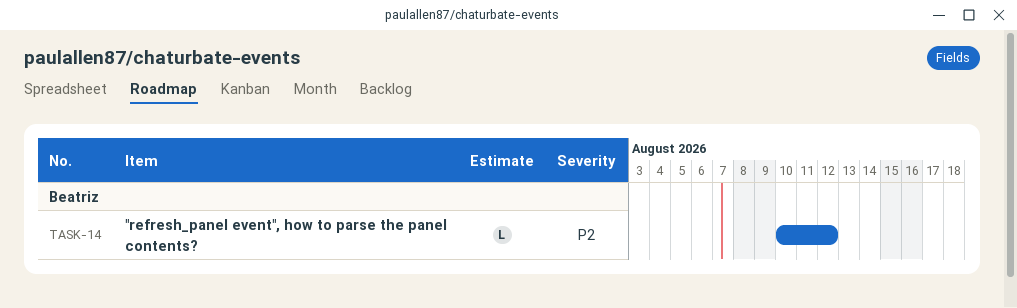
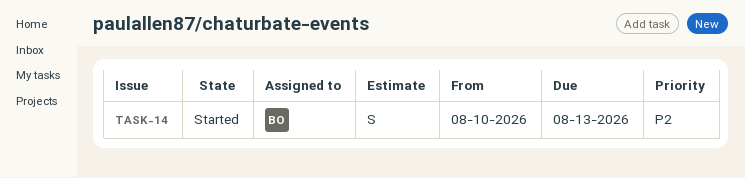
TASK-14, estimate: L -> S
TASK-14, due: Aug 12 -> Aug 13

